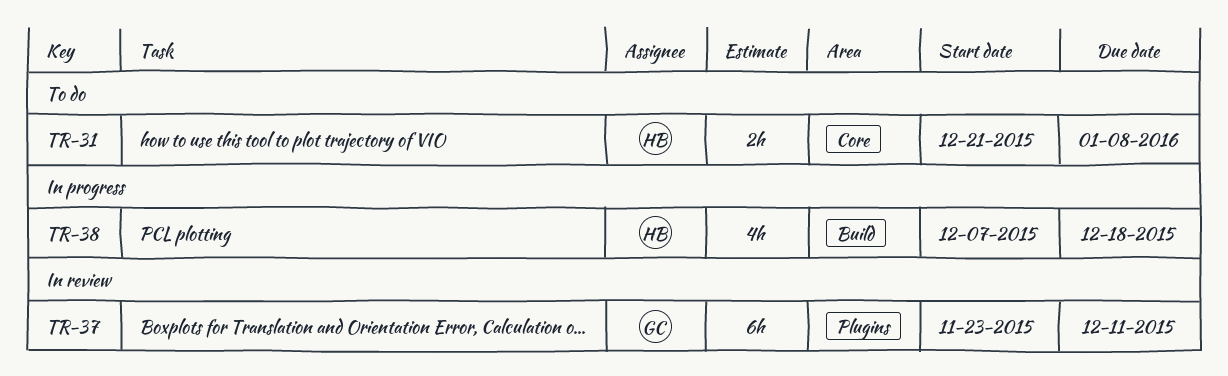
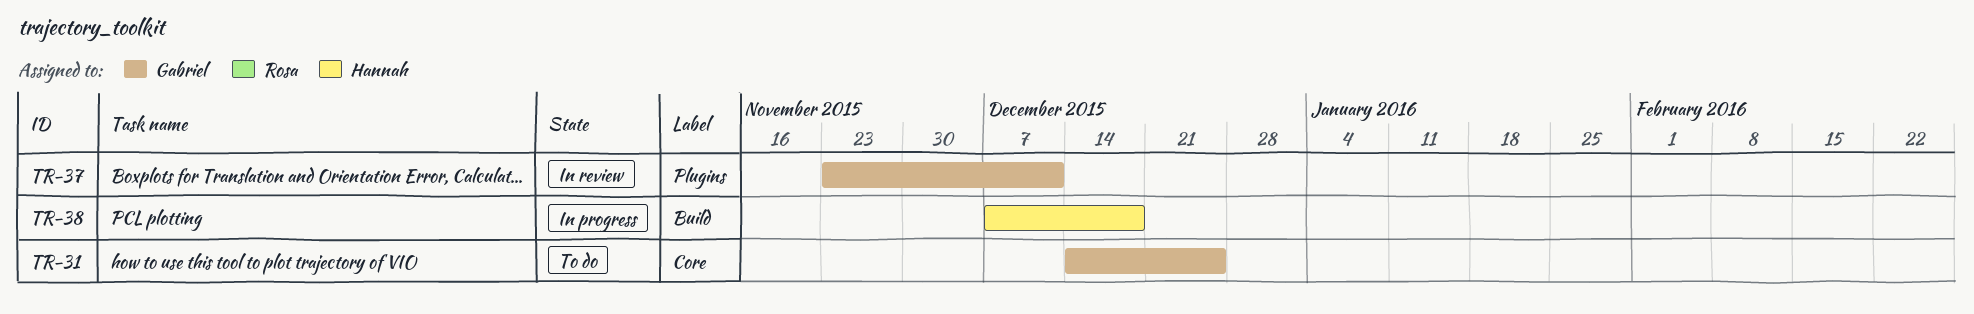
TR-31, owner: Hannah -> Gabriel
TR-31, start: Dec 21 -> Dec 14
TR-31, due: Jan 8 -> Dec 25

